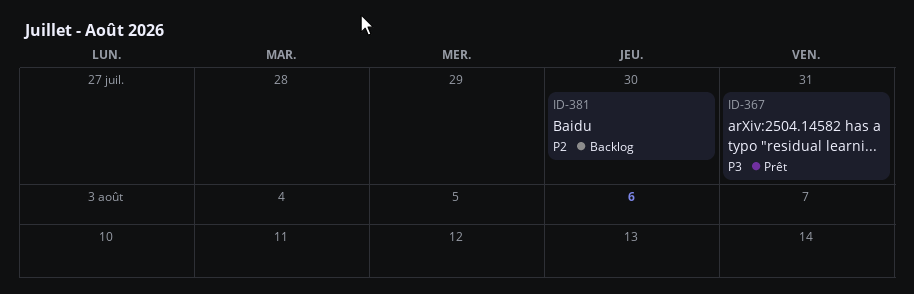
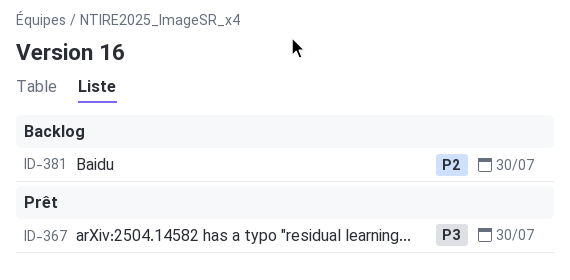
ID-367, due: Jul 31 -> Jul 30

